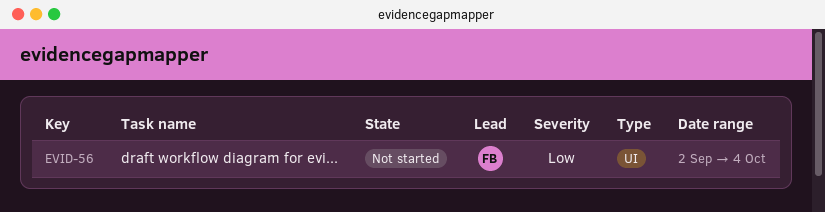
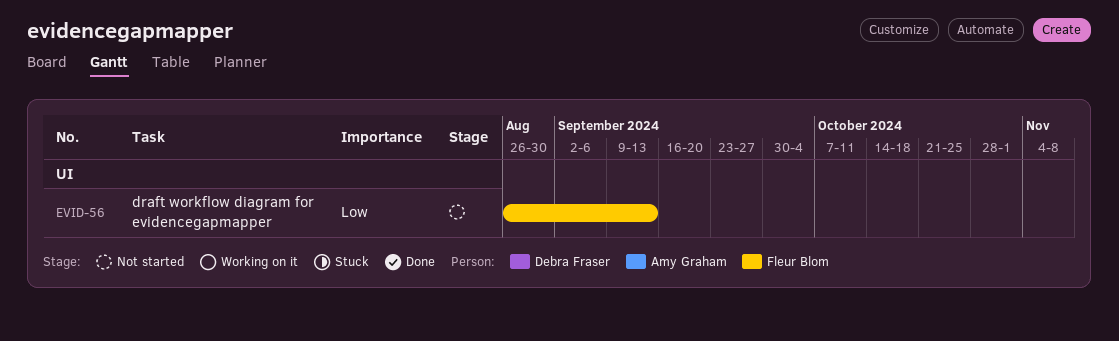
EVID-56, start: Sep 2 -> Aug 26
EVID-56, due: Oct 4 -> Sep 13

